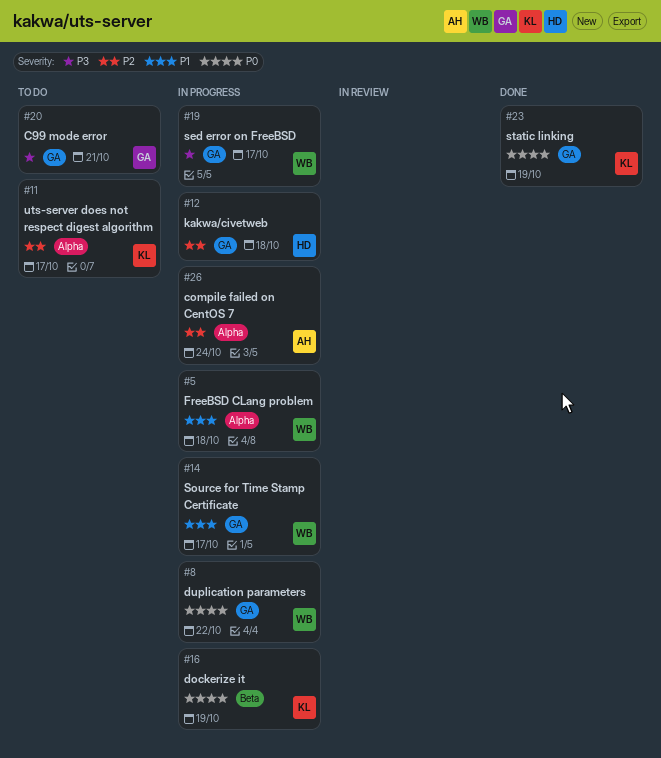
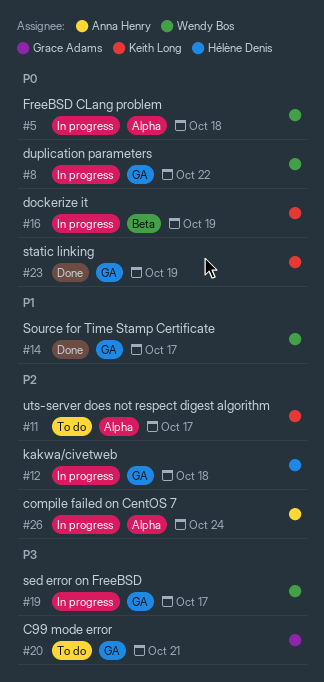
#5, priority: P1 -> P0
#14, status: In progress -> Done

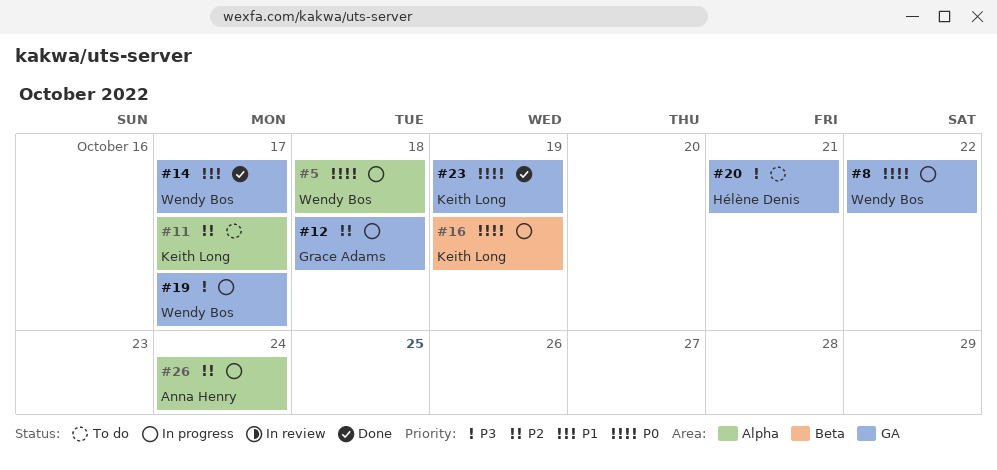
#12, owner: Hélène Denis -> Grace Adams
#20, owner: Grace Adams -> Hélène Denis

